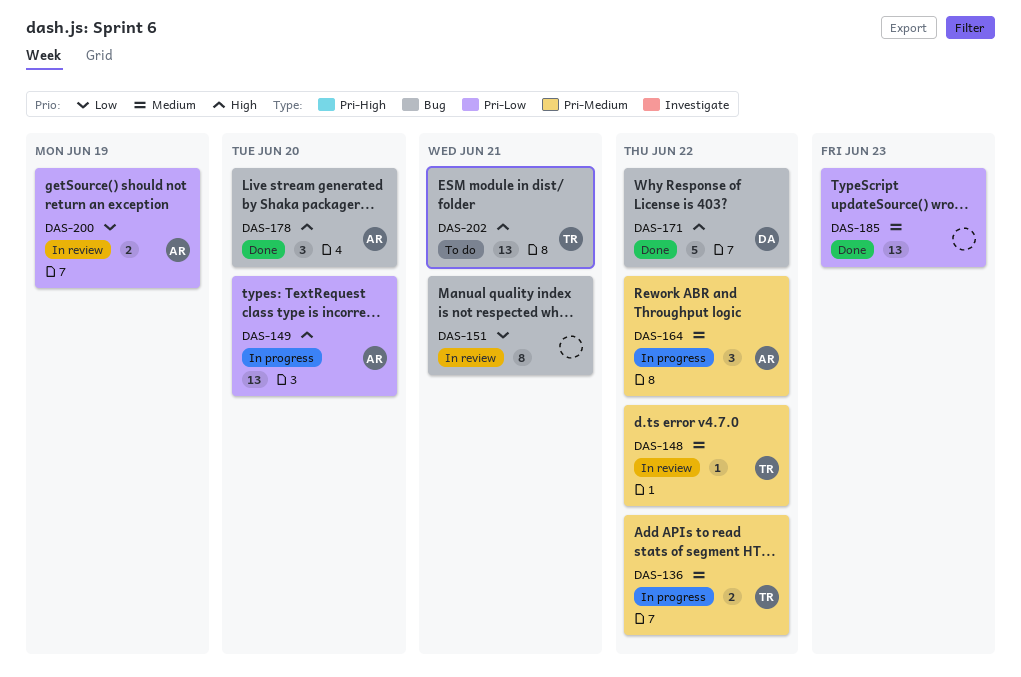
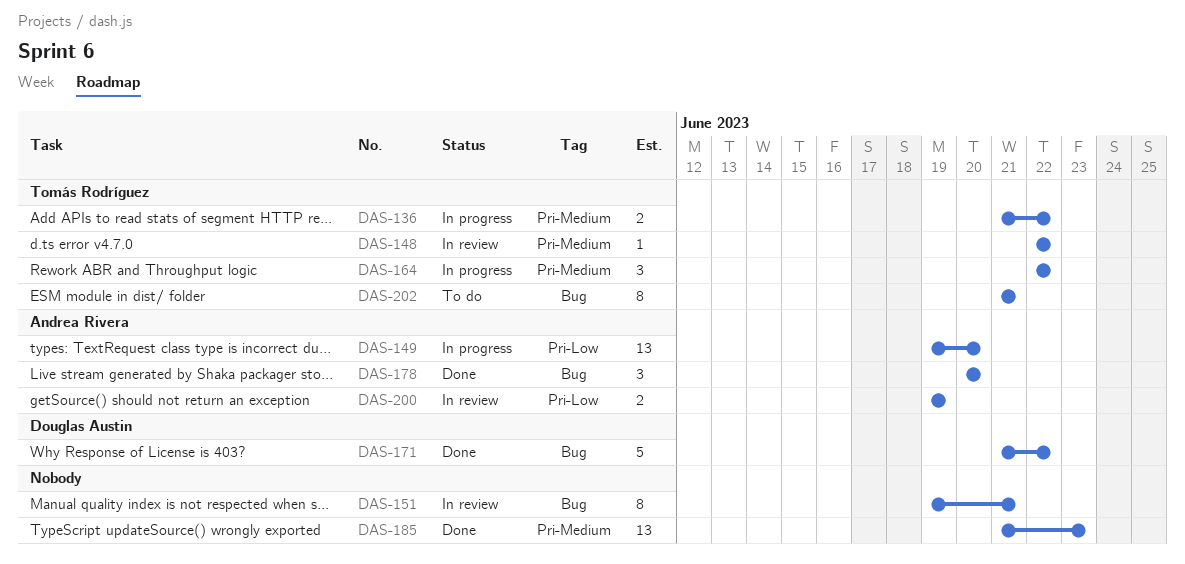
DAS-164, owner: Andrea Rivera -> Tomás Rodríguez
DAS-185, label: Pri-Low -> Pri-Medium
DAS-202, estimate: 13 -> 8

